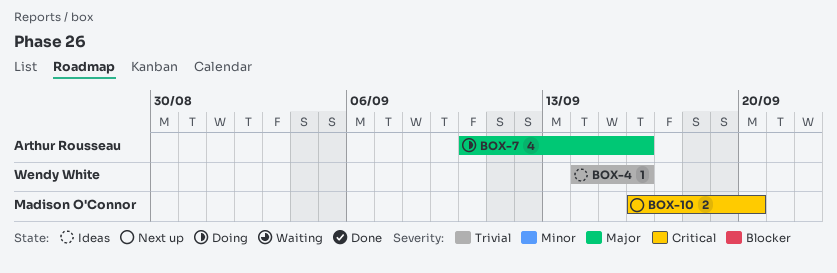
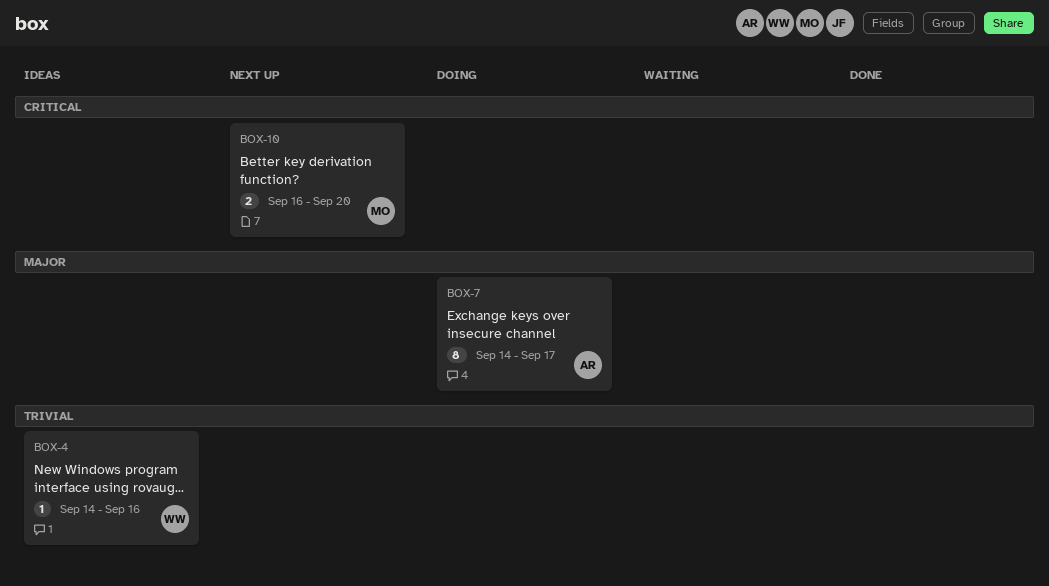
BOX-7, estimate: 4 -> 8
BOX-7, start: Sep 10 -> Sep 14
BOX-7, due: Sep 16 -> Sep 17

